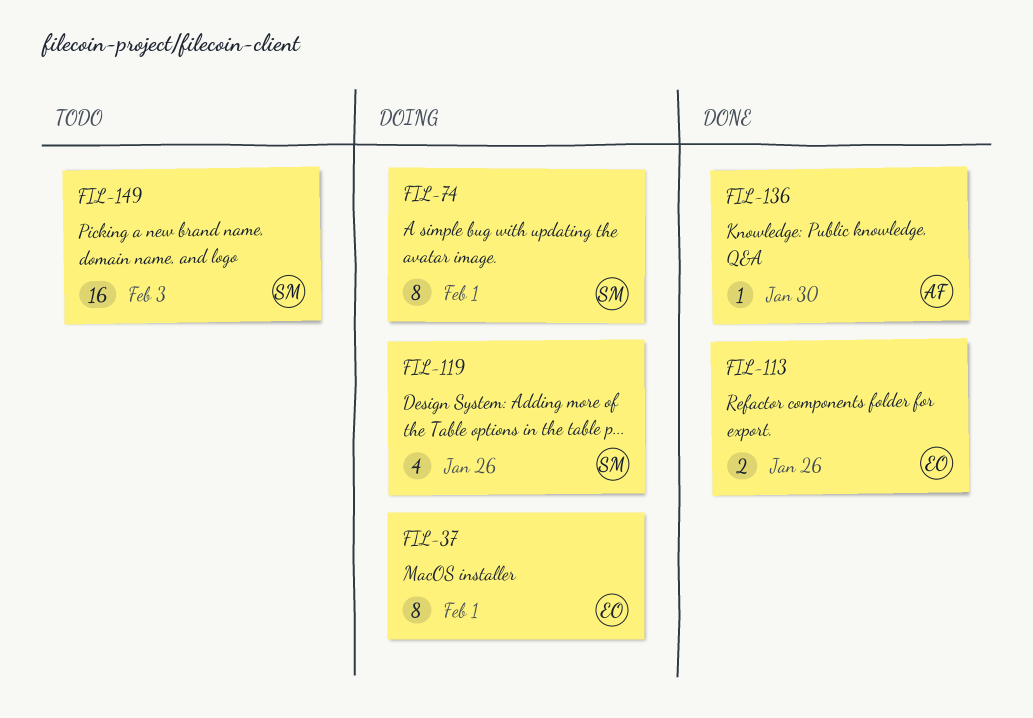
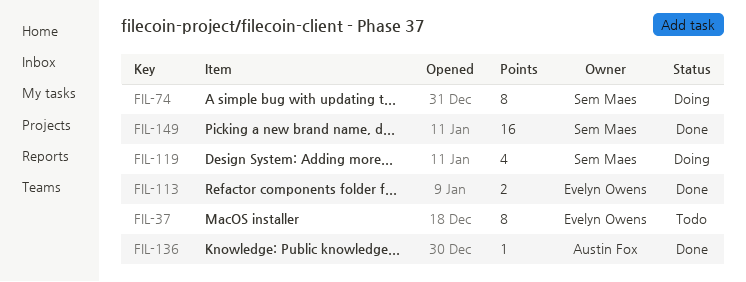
FIL-37, status: Doing -> Todo
FIL-149, status: Todo -> Done

